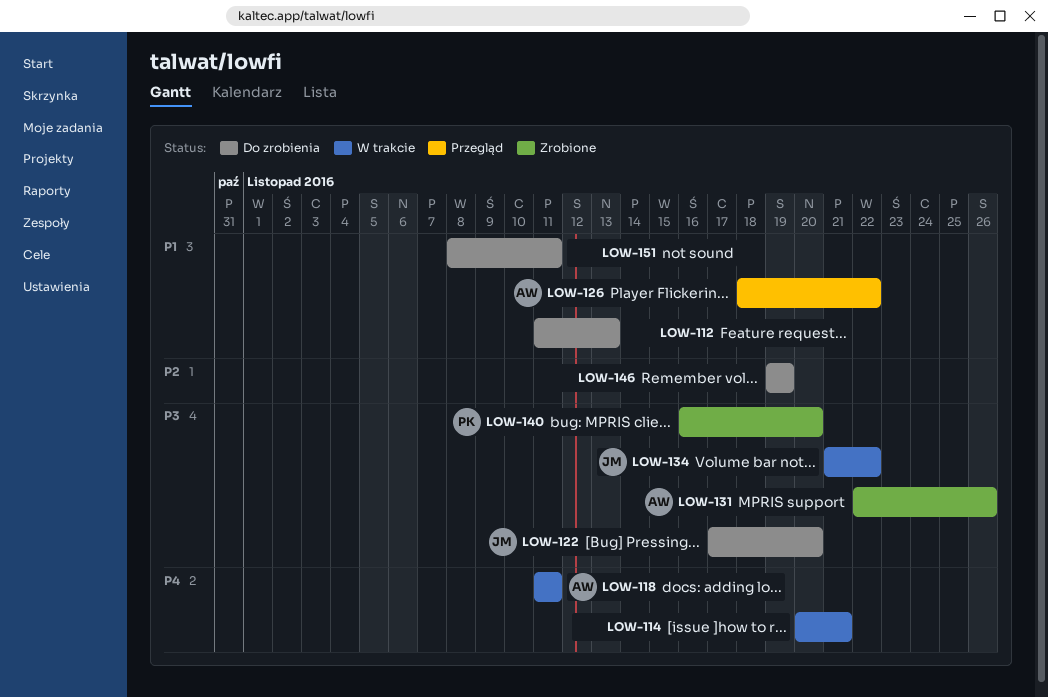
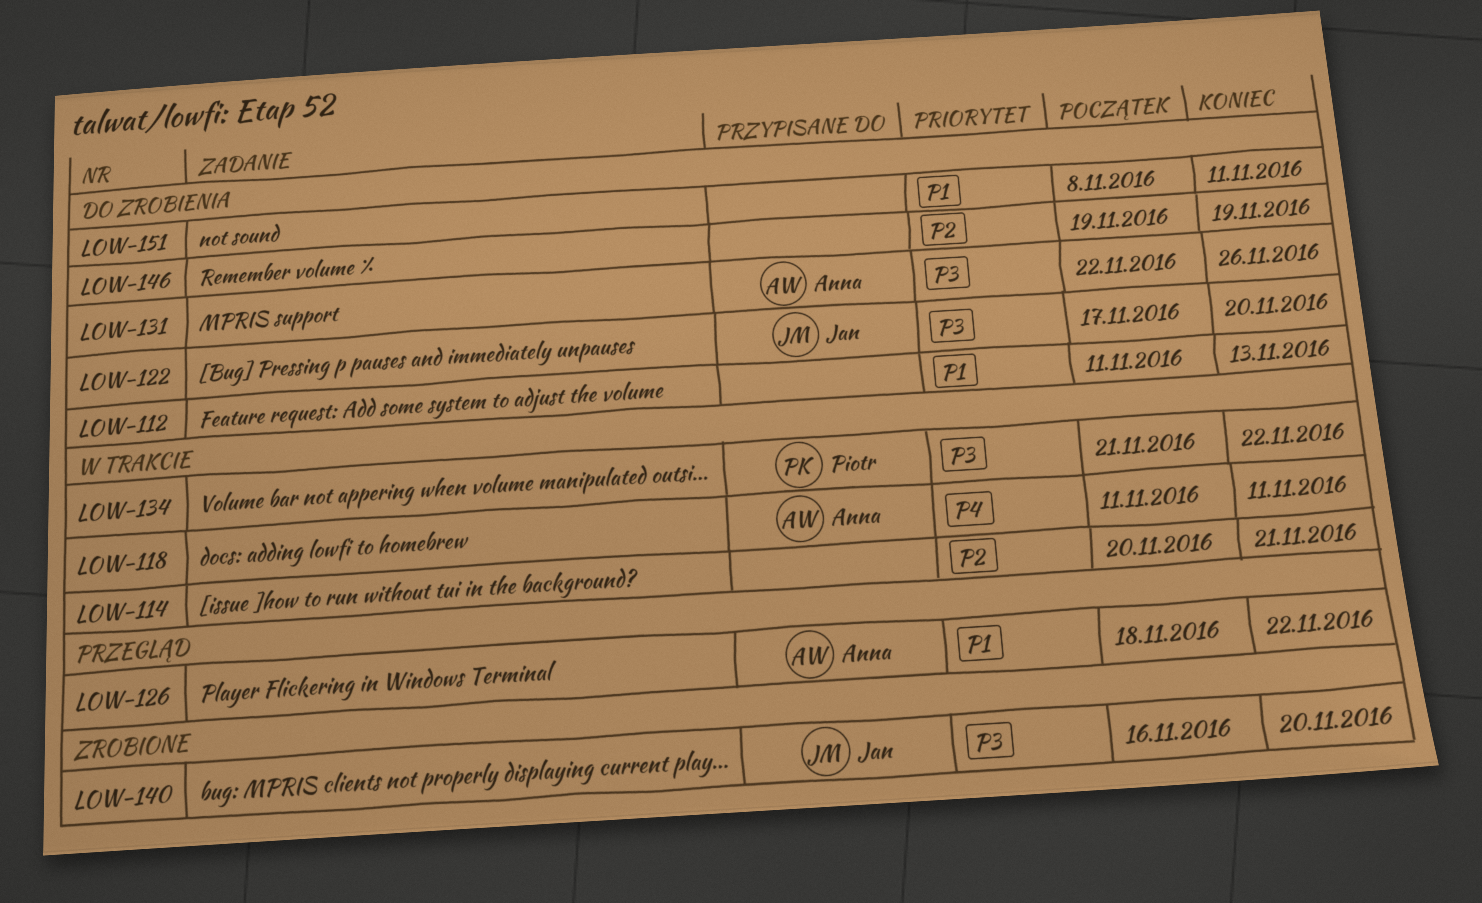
LOW-114, priority: P4 -> P2
LOW-131, status: Zrobione -> Do zrobienia
LOW-134, owner: Jan -> Piotr
LOW-140, owner: Piotr -> Jan

